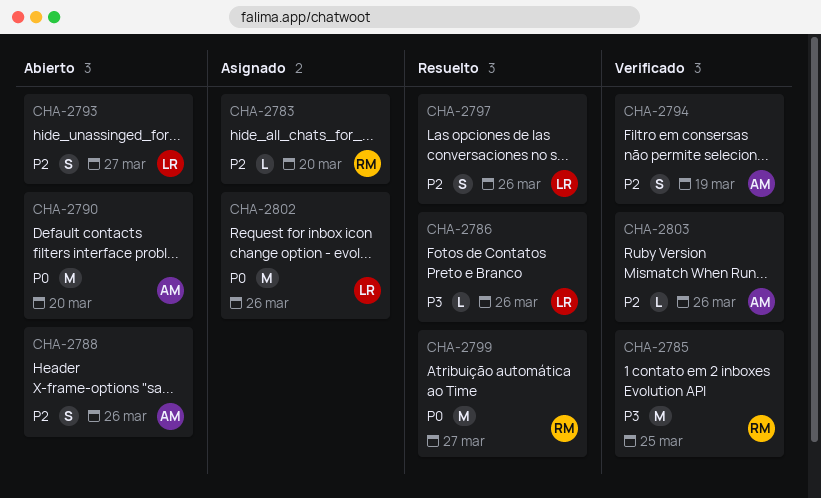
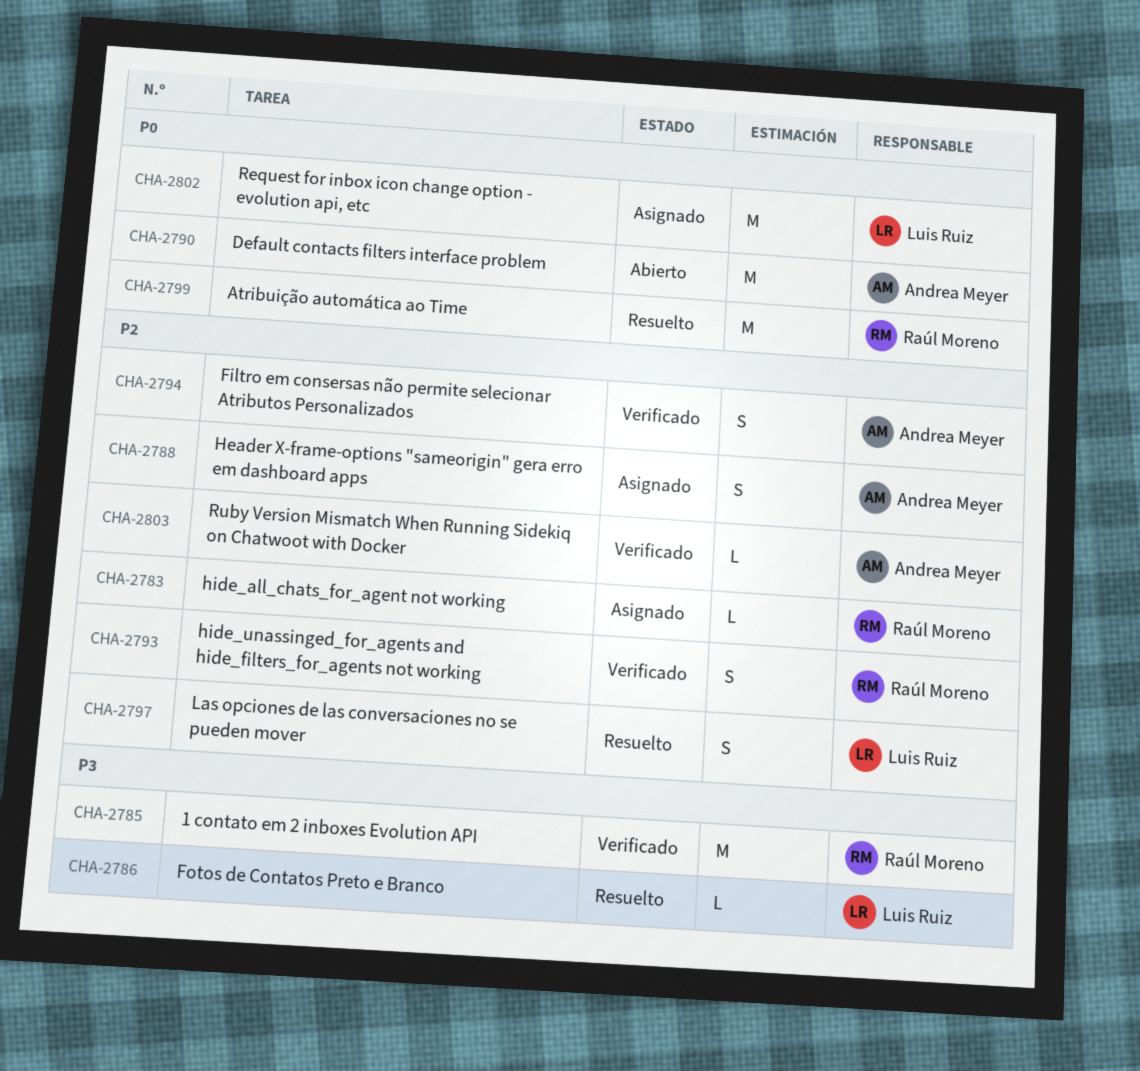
CHA-2788, status: Abierto -> Asignado
CHA-2793, status: Abierto -> Verificado
CHA-2793, owner: Luis Ruiz -> Raúl Moreno

